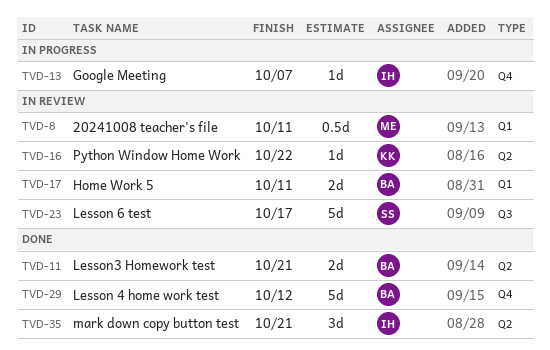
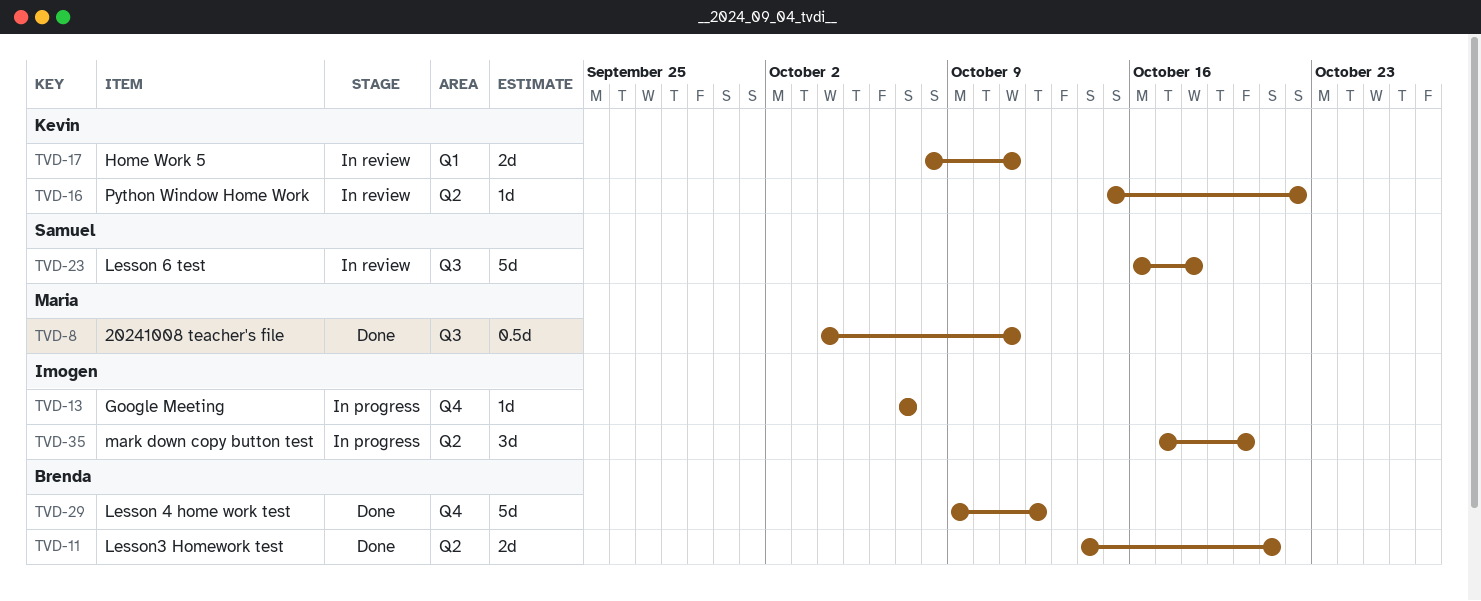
TVD-8, status: In review -> Done
TVD-8, label: Q1 -> Q3
TVD-17, owner: Brenda -> Kevin
TVD-23, due: Oct 17 -> Oct 18
TVD-35, status: Done -> In progress
TVD-35, due: Oct 21 -> Oct 20

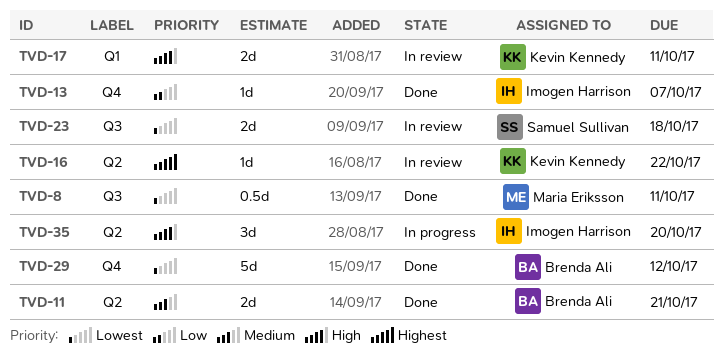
TVD-13, status: In progress -> Done
TVD-23, estimate: 5d -> 2d

